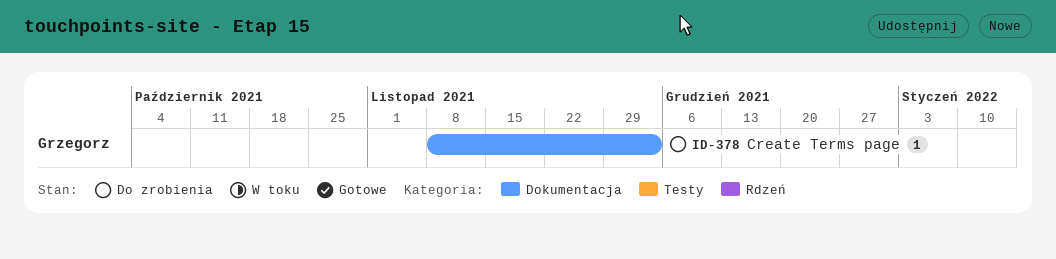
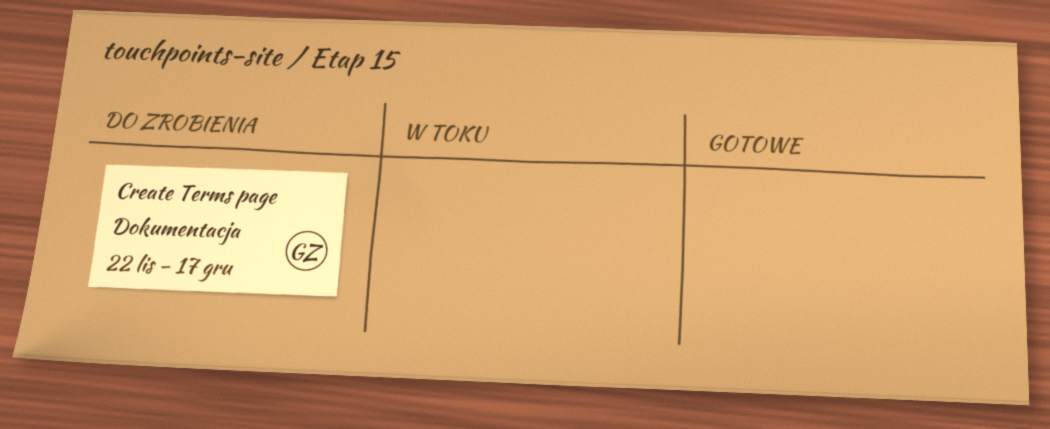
Create Terms page, start: Nov 8 -> Nov 22
Create Terms page, due: Dec 3 -> Dec 17

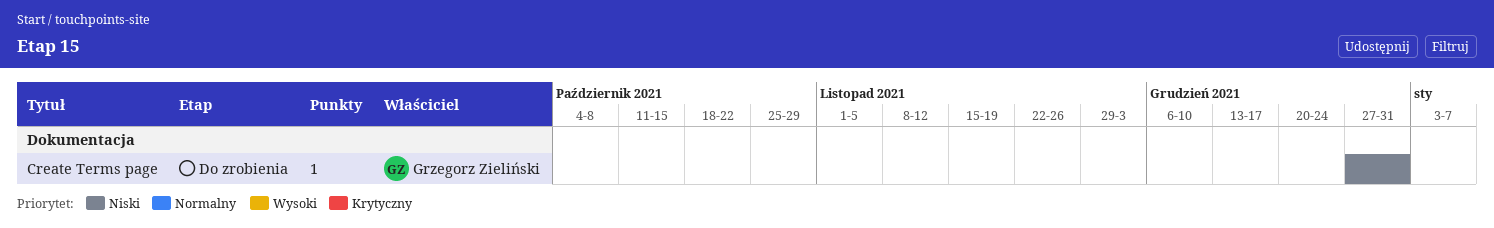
Create Terms page, start: Nov 22 -> Dec 27
Create Terms page, due: Dec 17 -> Dec 31

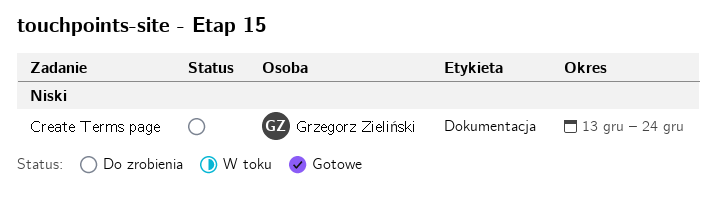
Create Terms page, start: Dec 27 -> Dec 13
Create Terms page, due: Dec 31 -> Dec 24

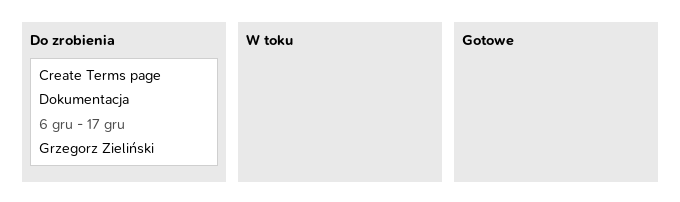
Create Terms page, start: Dec 13 -> Dec 6
Create Terms page, due: Dec 24 -> Dec 17

